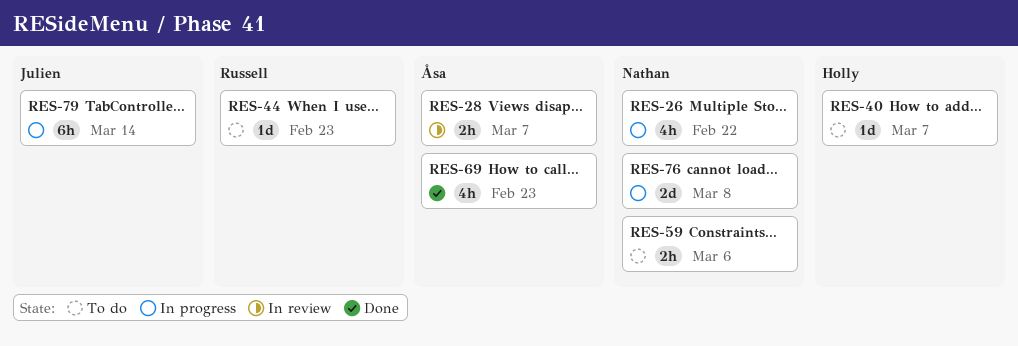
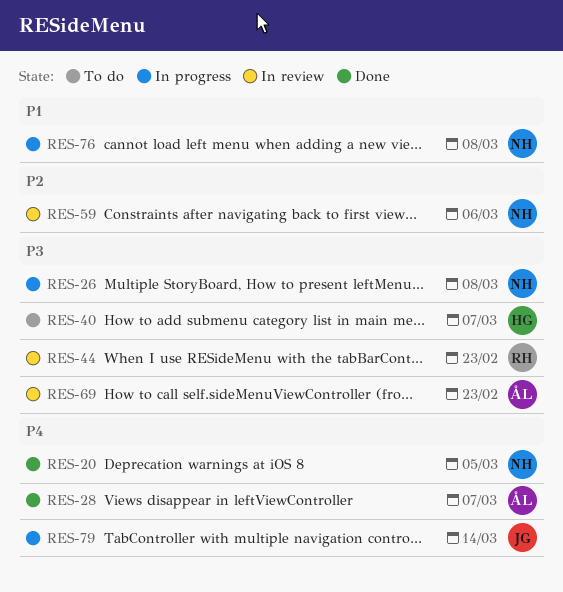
RES-20: none -> present
RES-26, due: Feb 22 -> Mar 8
RES-28, status: In review -> Done
RES-44, status: To do -> In review
RES-59, status: To do -> In review
RES-69, status: Done -> In review

